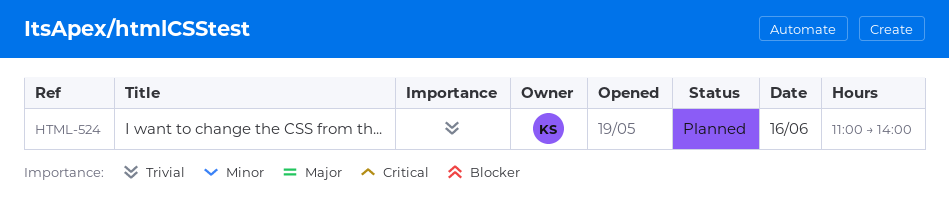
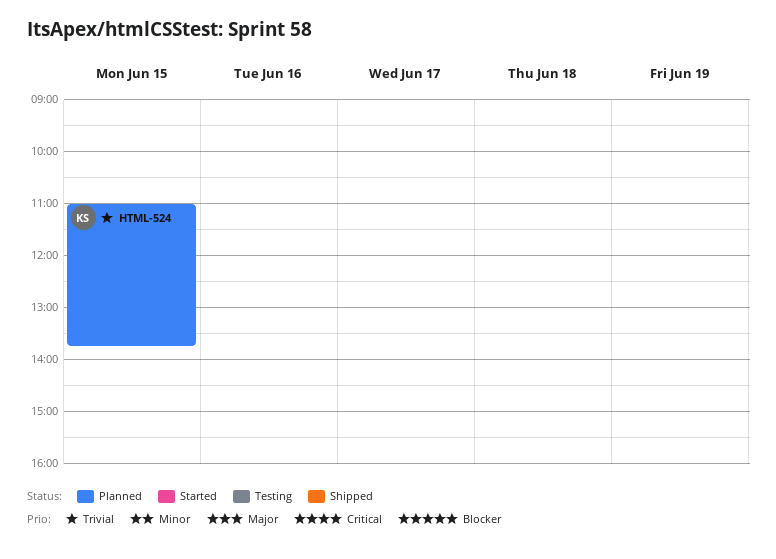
HTML-524, day: Jun 16 -> Jun 15
HTML-524, ends: 14:00 -> 13:45

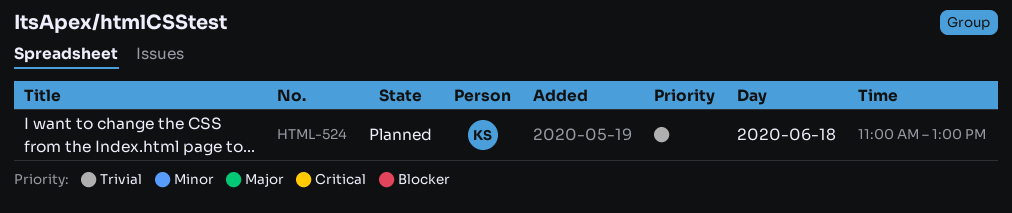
HTML-524, day: Jun 15 -> Jun 18
HTML-524, ends: 13:45 -> 13:00

